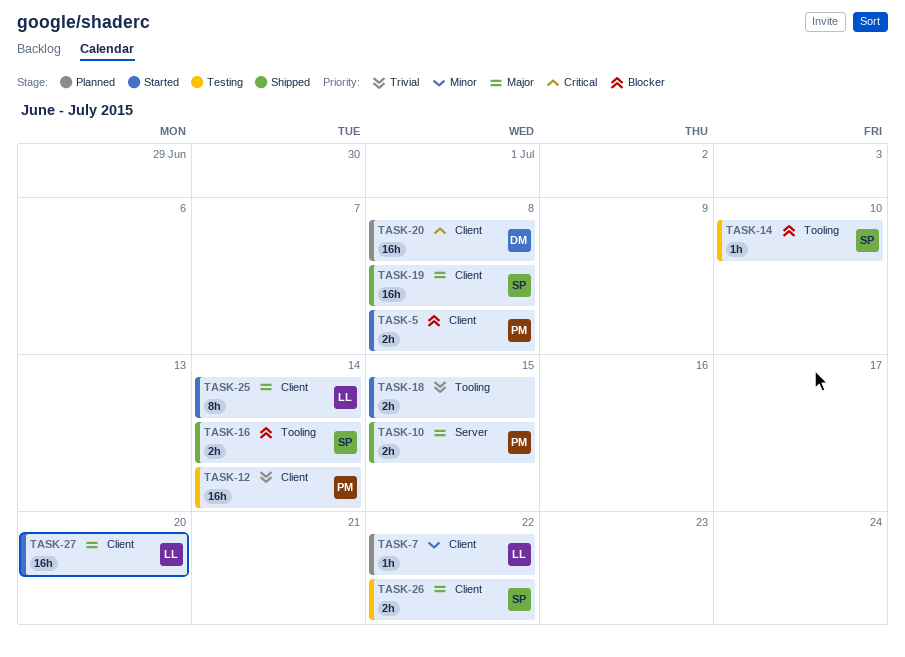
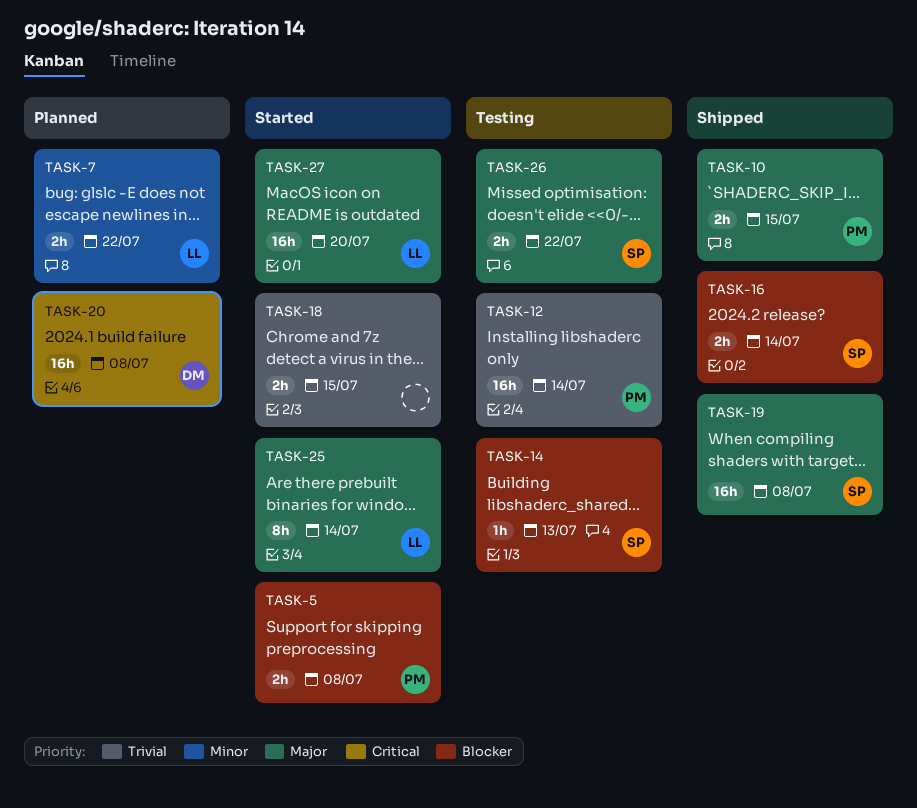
TASK-7, estimate: 1h -> 2h
TASK-14, due: Jul 10 -> Jul 13

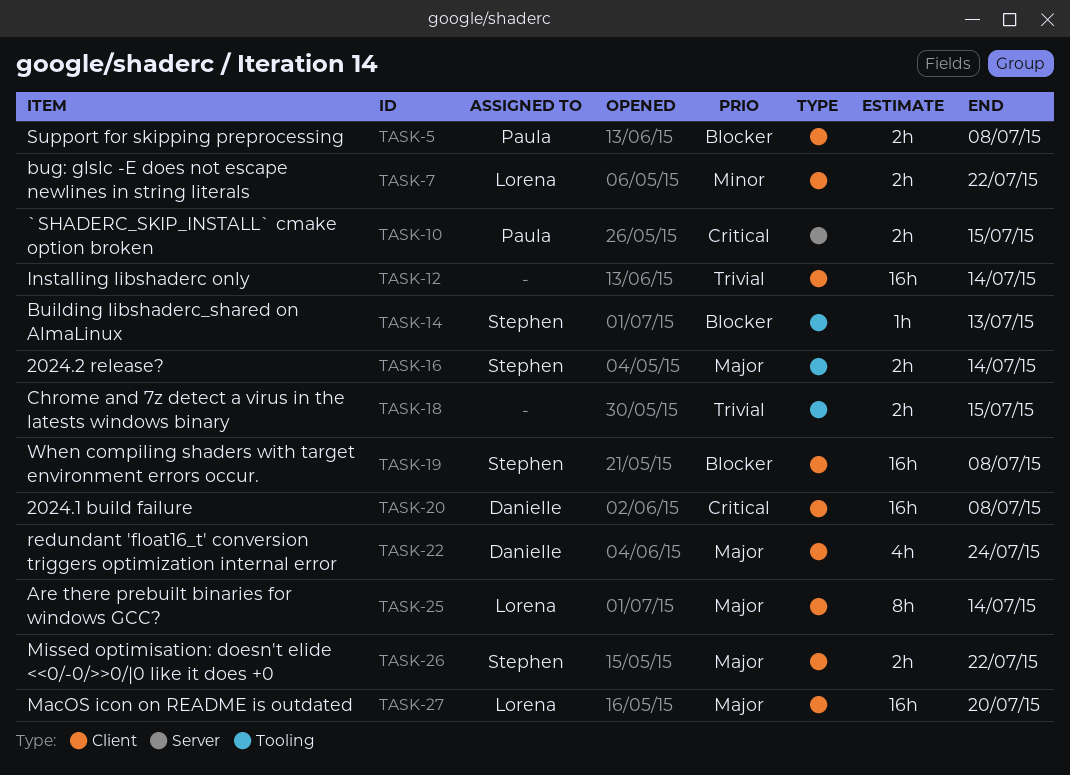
TASK-10, priority: Major -> Critical
TASK-12, owner: Paula -> none
TASK-16, priority: Blocker -> Major
TASK-19, priority: Major -> Blocker
TASK-22: none -> present

